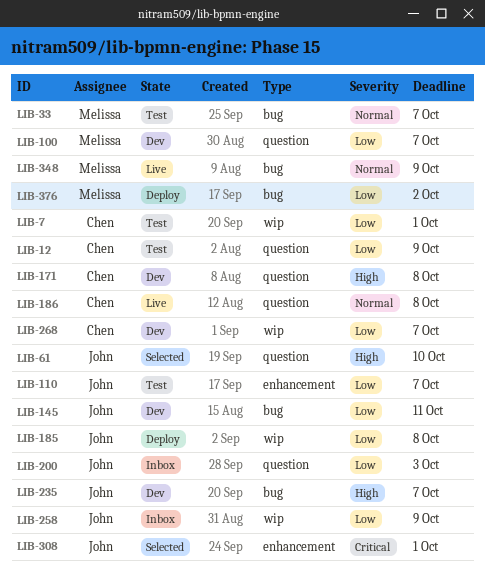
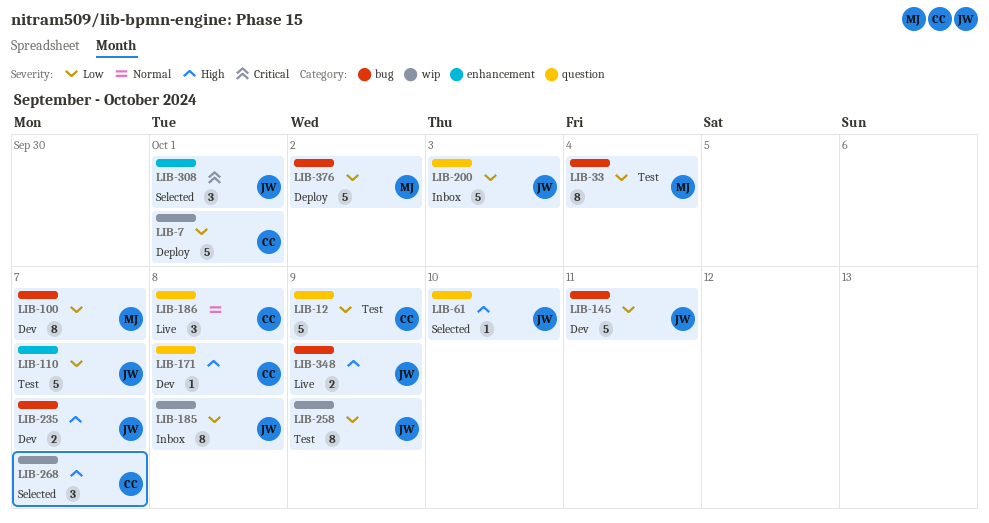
LIB-7, status: Test -> Deploy
LIB-33, priority: Normal -> Low
LIB-33, due: Oct 7 -> Oct 4
LIB-100, label: question -> bug
LIB-185, status: Deploy -> Inbox
LIB-258, status: Inbox -> Test
LIB-268, status: Dev -> Selected
LIB-268, priority: Low -> High
LIB-348, owner: Melissa -> John
LIB-348, priority: Normal -> High

